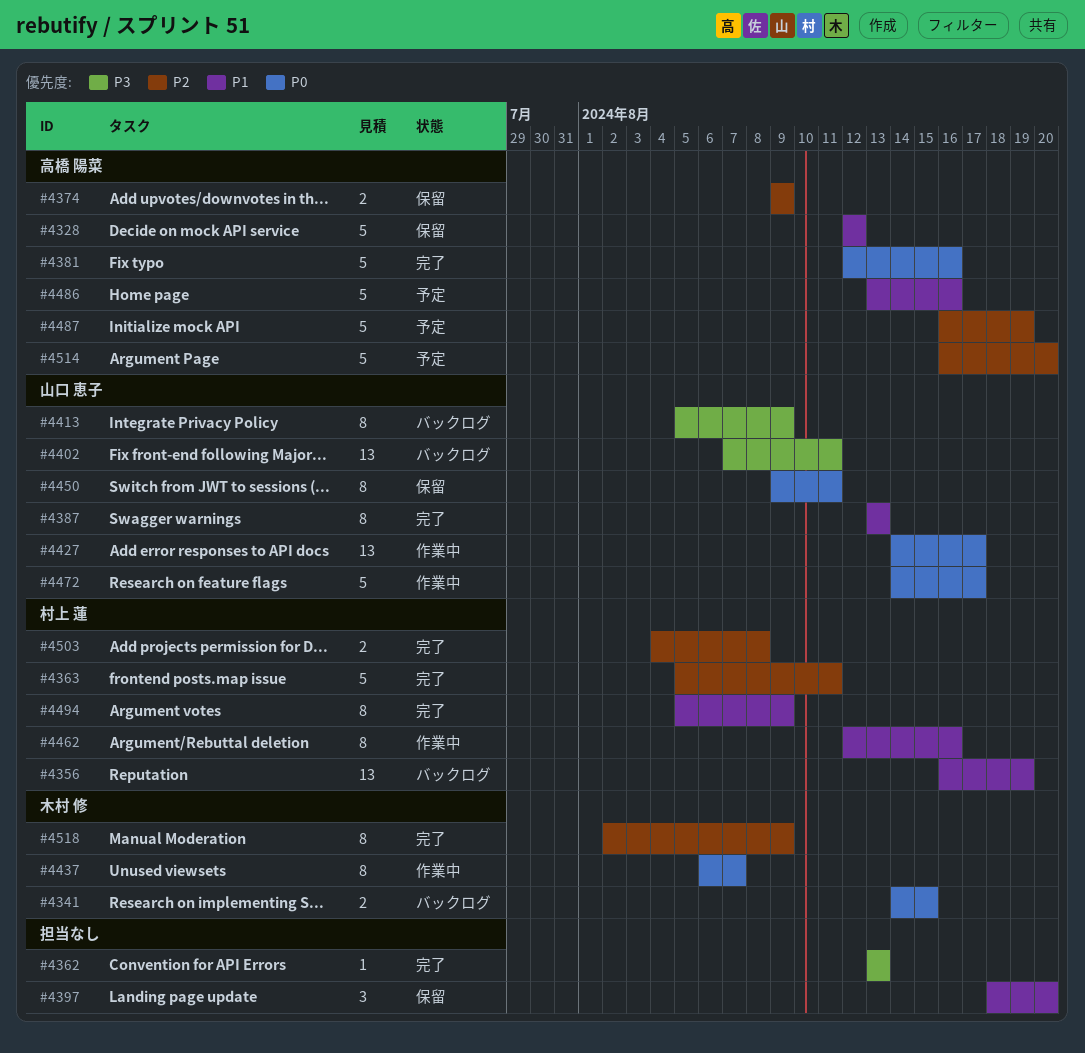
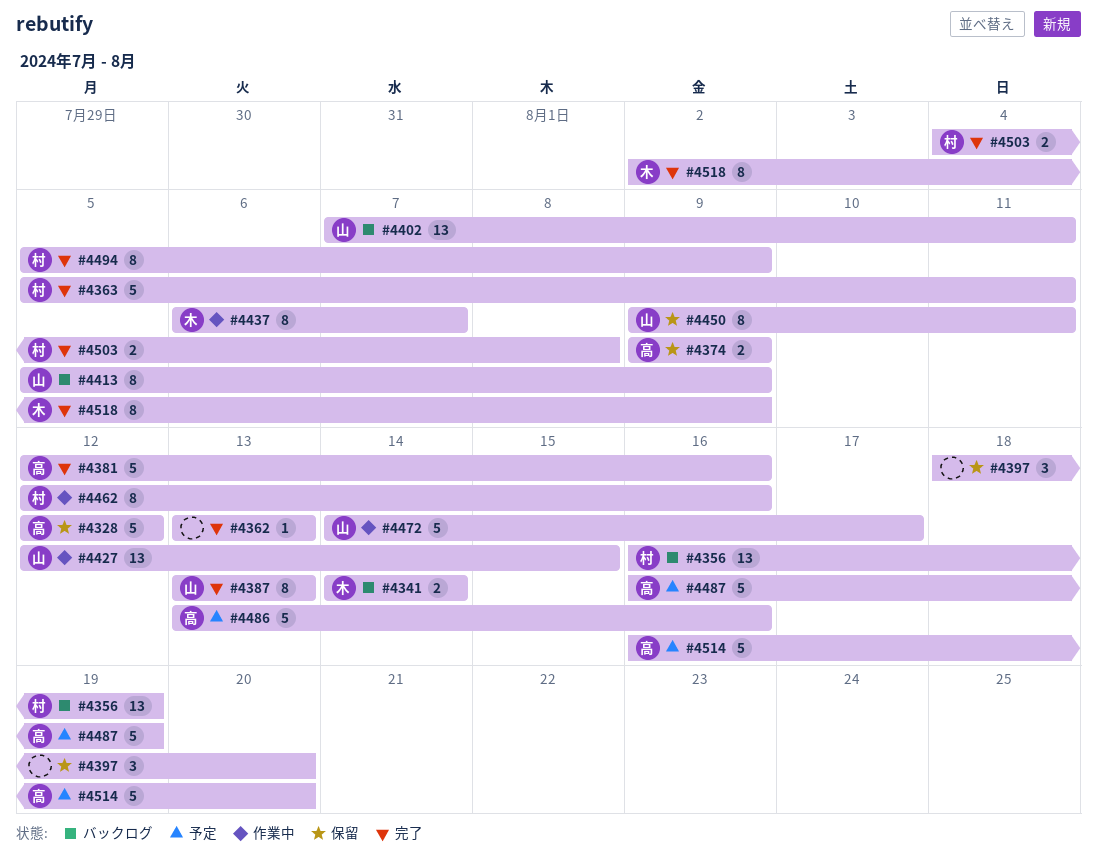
#4341, due: Aug 15 -> Aug 14
#4427, start: Aug 14 -> Aug 12
#4427, due: Aug 17 -> Aug 15

